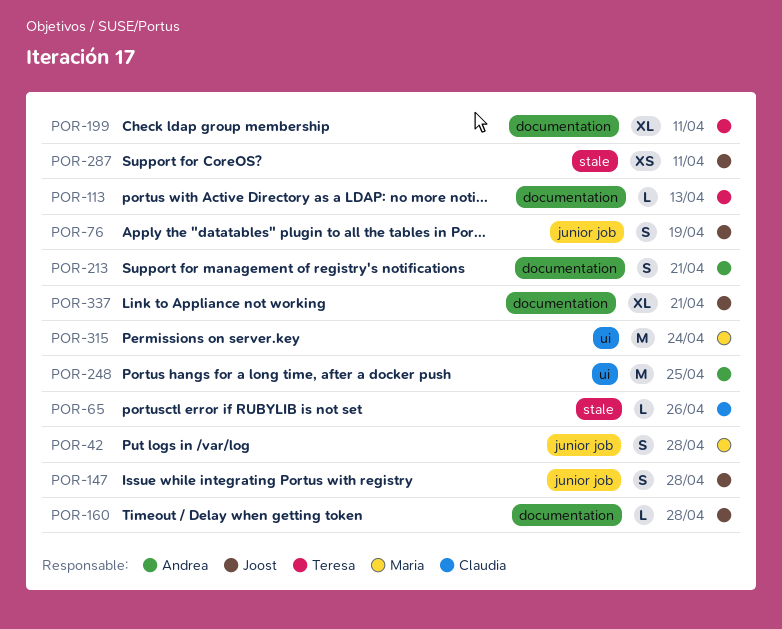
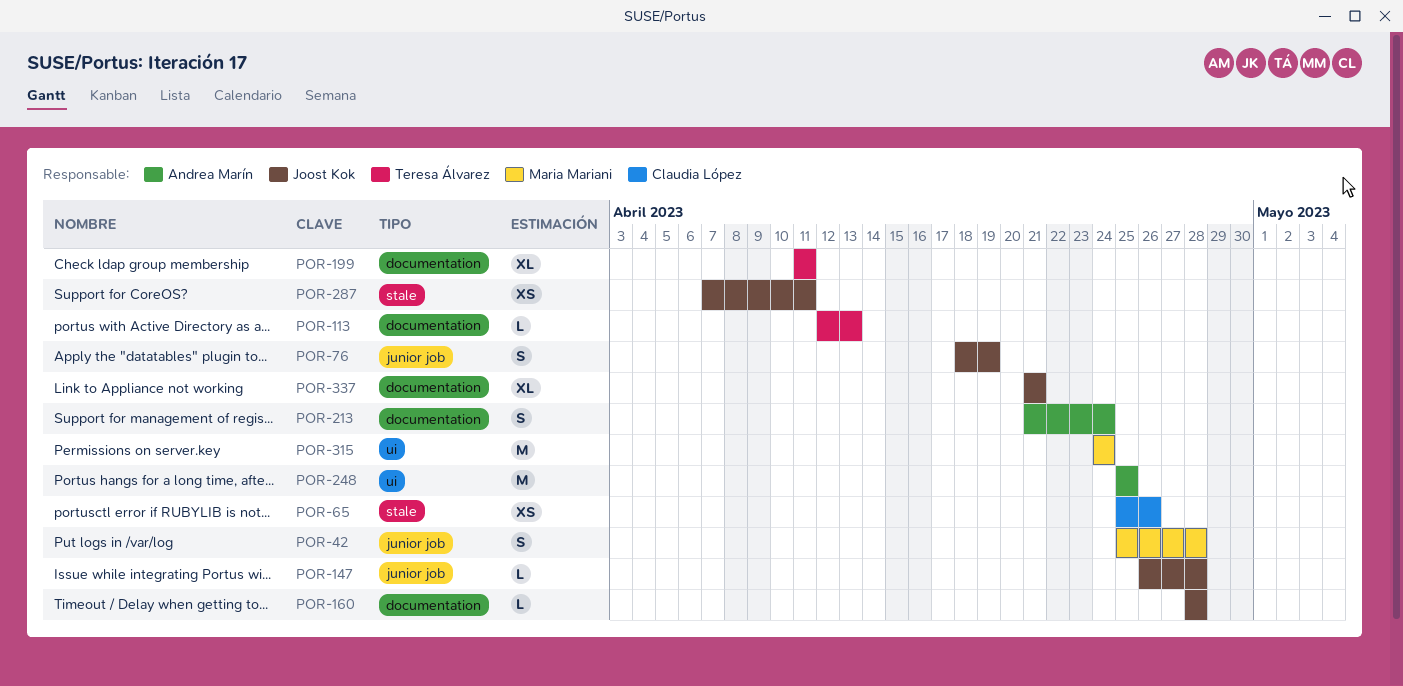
POR-65, estimate: L -> XS
POR-147, estimate: S -> L
POR-213, due: Apr 21 -> Apr 24

